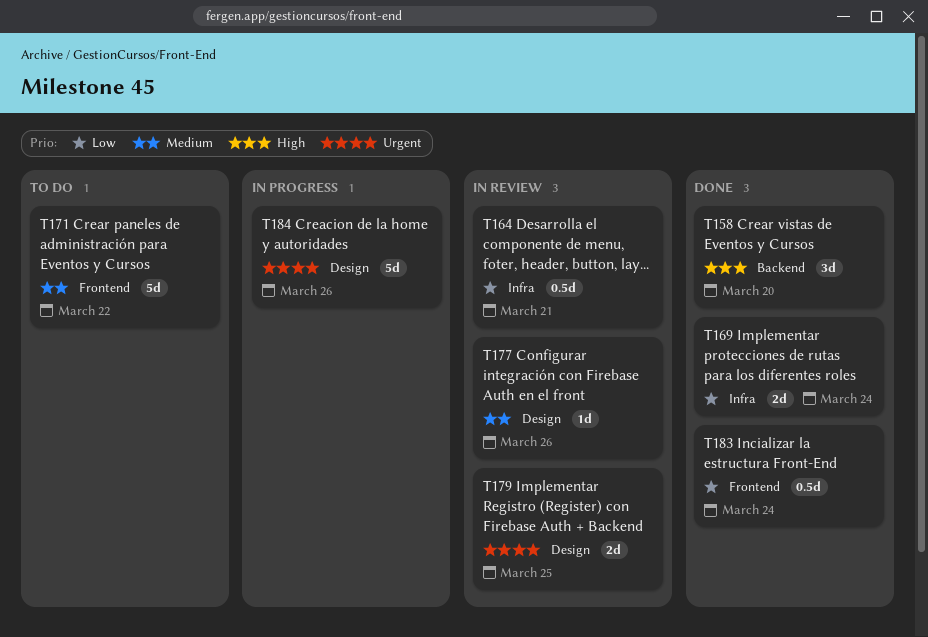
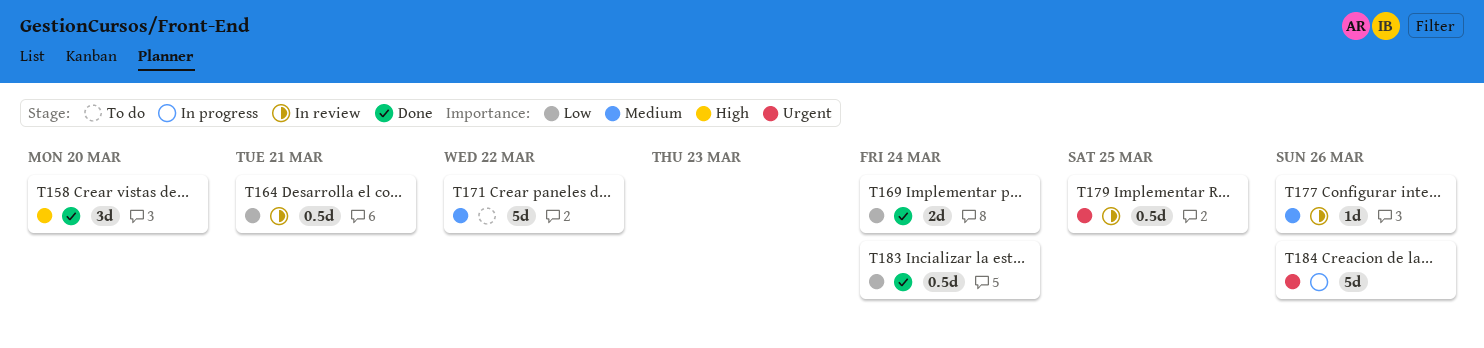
T179, estimate: 2d -> 0.5d

